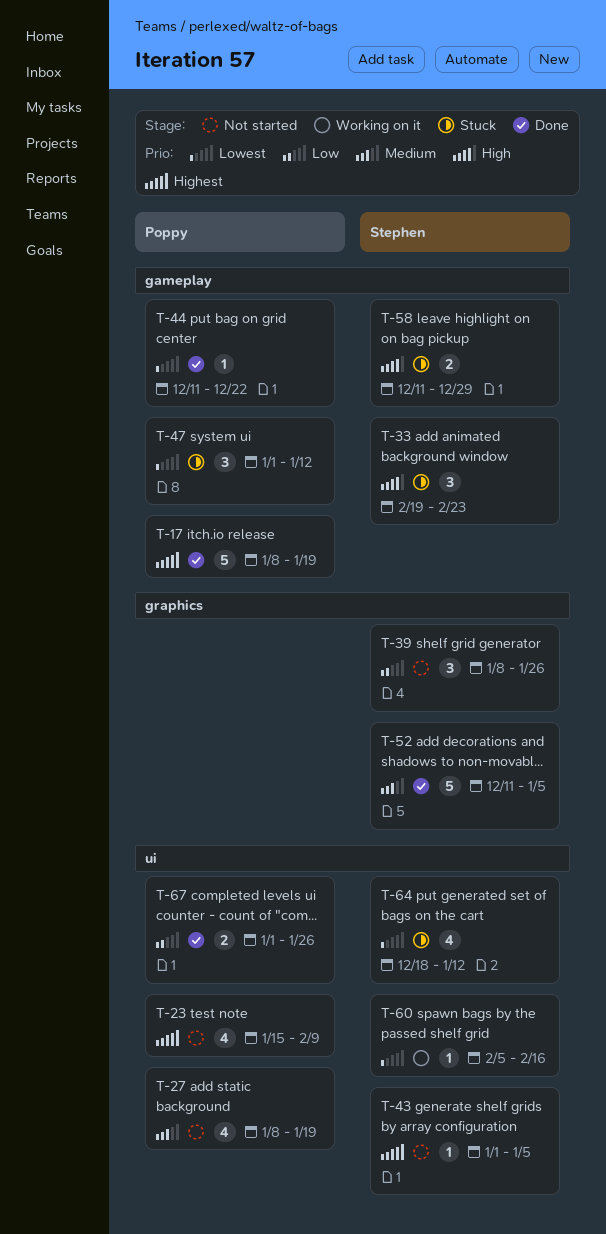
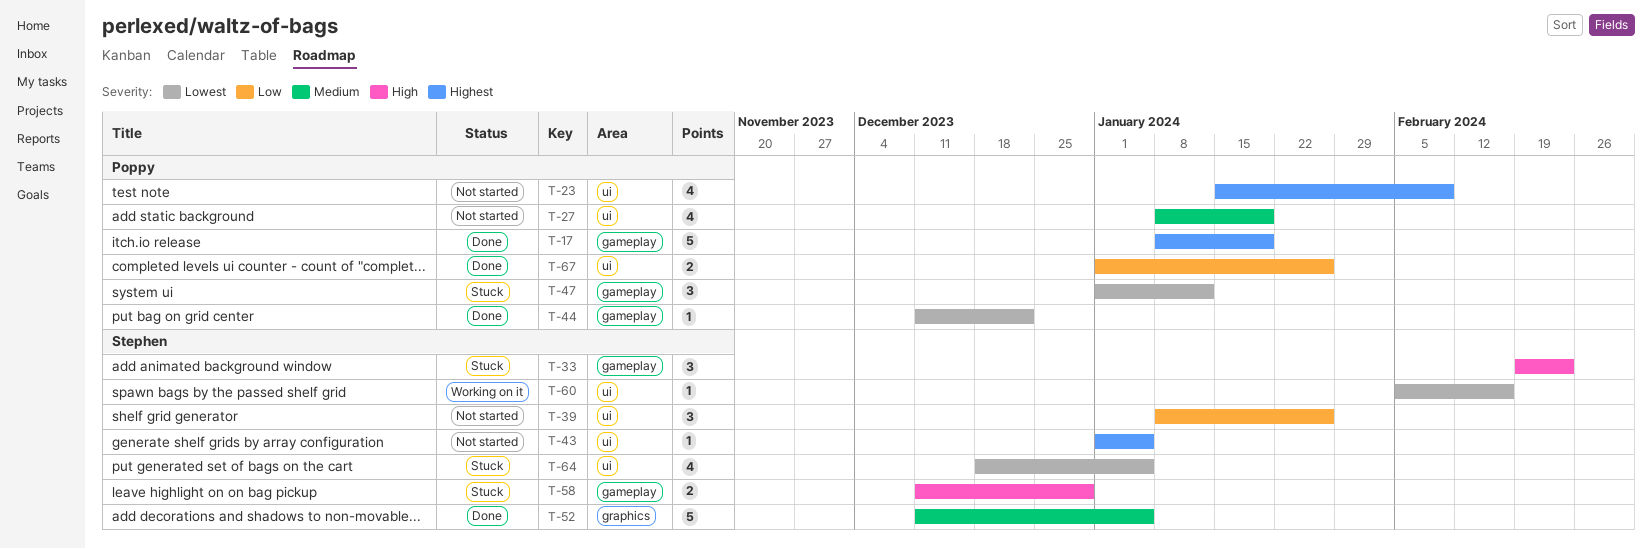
T-39, label: graphics -> ui
T-64, due: Jan 12 -> Jan 5

